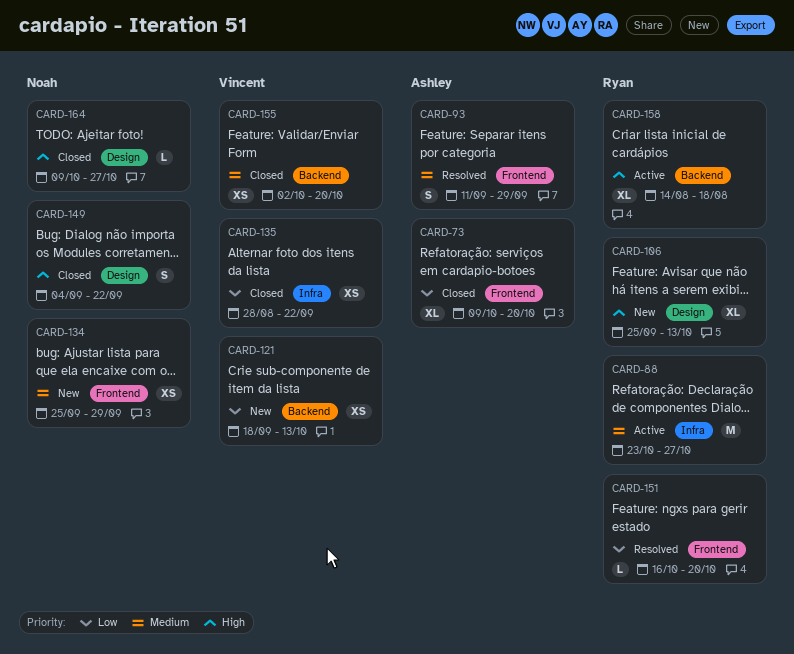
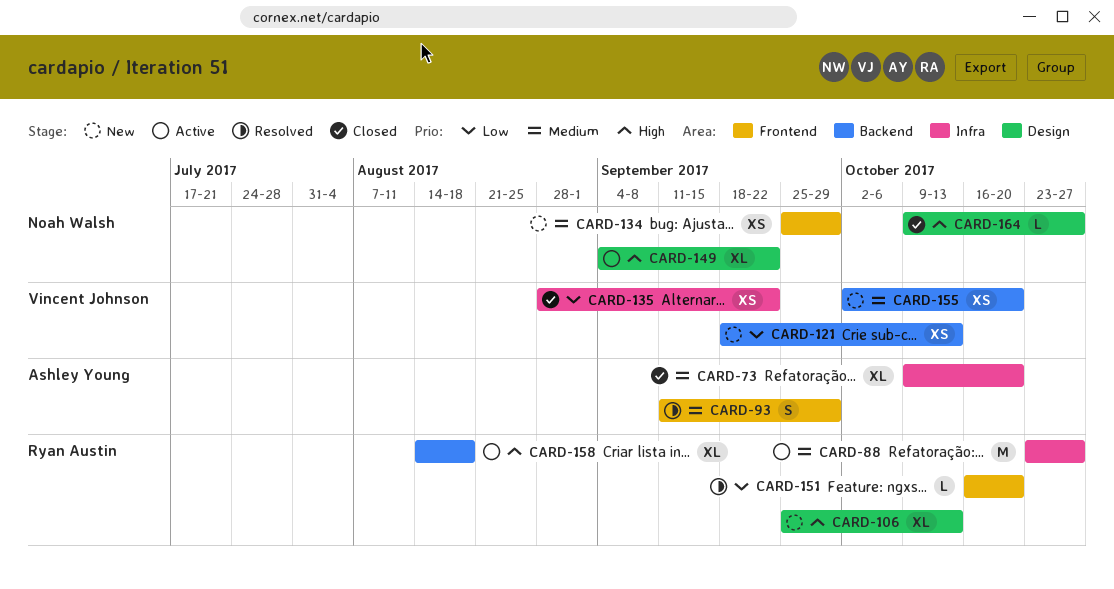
CARD-73, priority: Low -> Medium
CARD-73, label: Frontend -> Infra
CARD-149, status: Closed -> Active
CARD-149, estimate: S -> XL
CARD-155, status: Closed -> New

